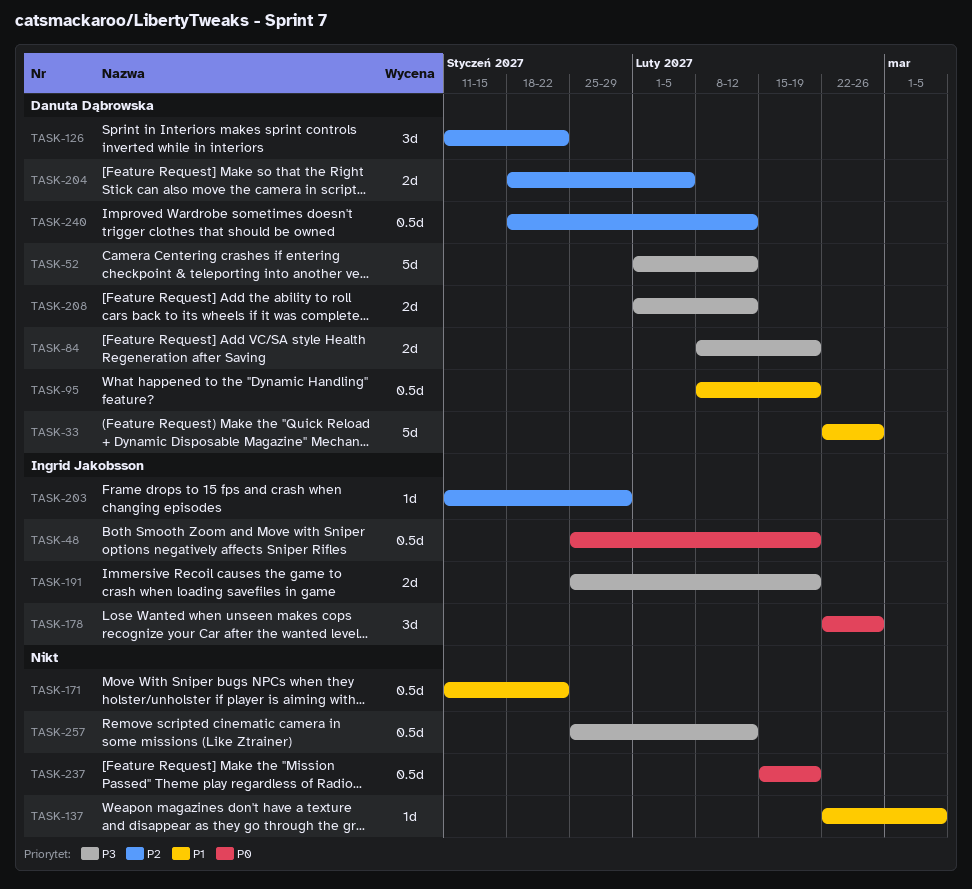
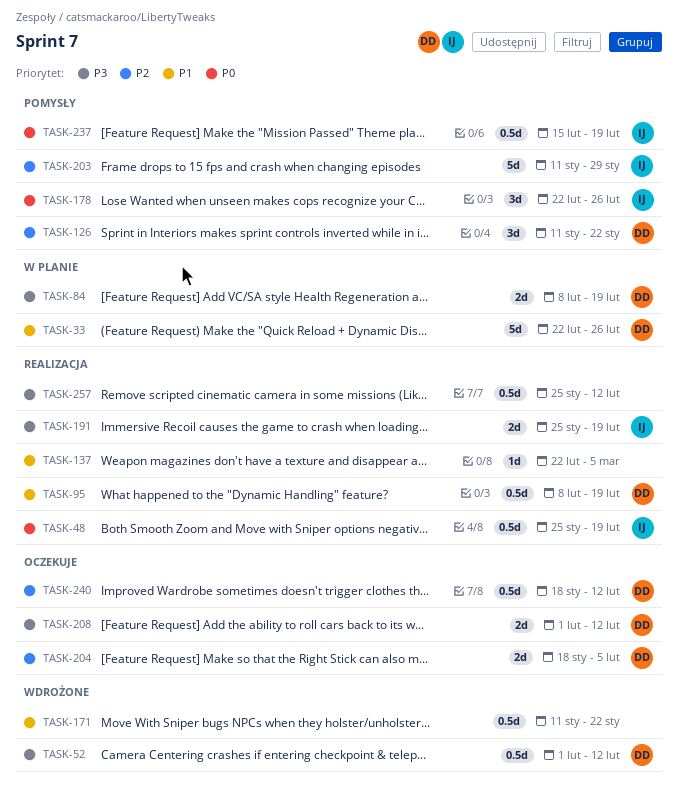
TASK-52, estimate: 5d -> 0.5d
TASK-203, estimate: 1d -> 5d
TASK-237, owner: none -> Ingrid Jakobsson

